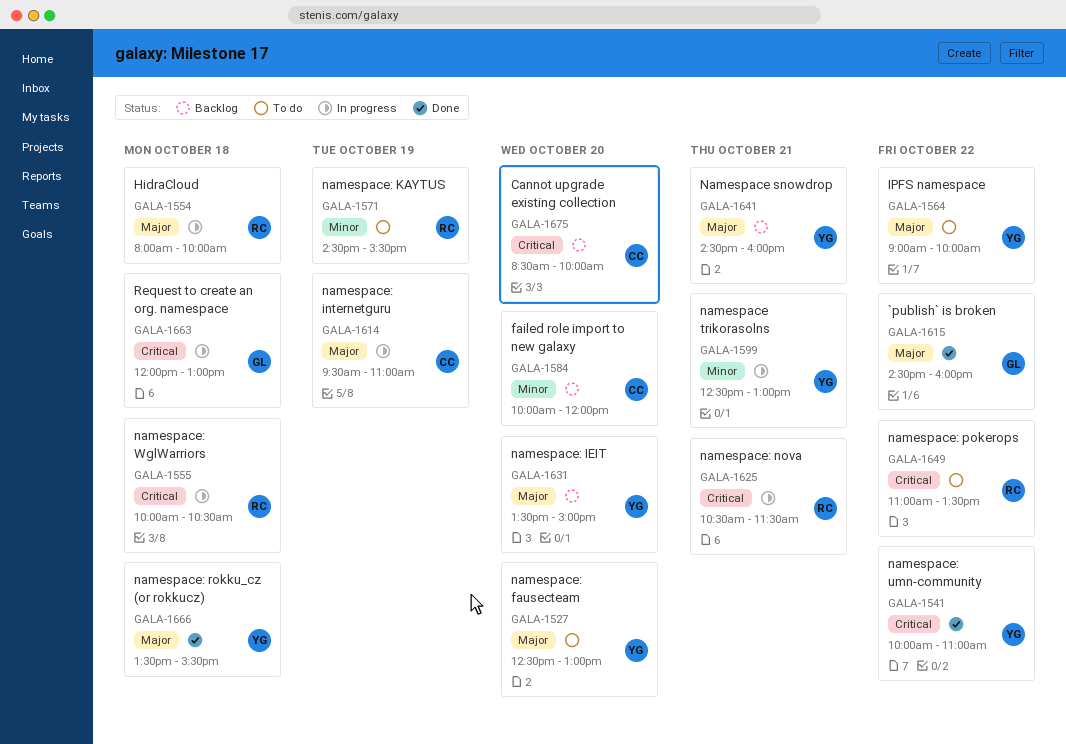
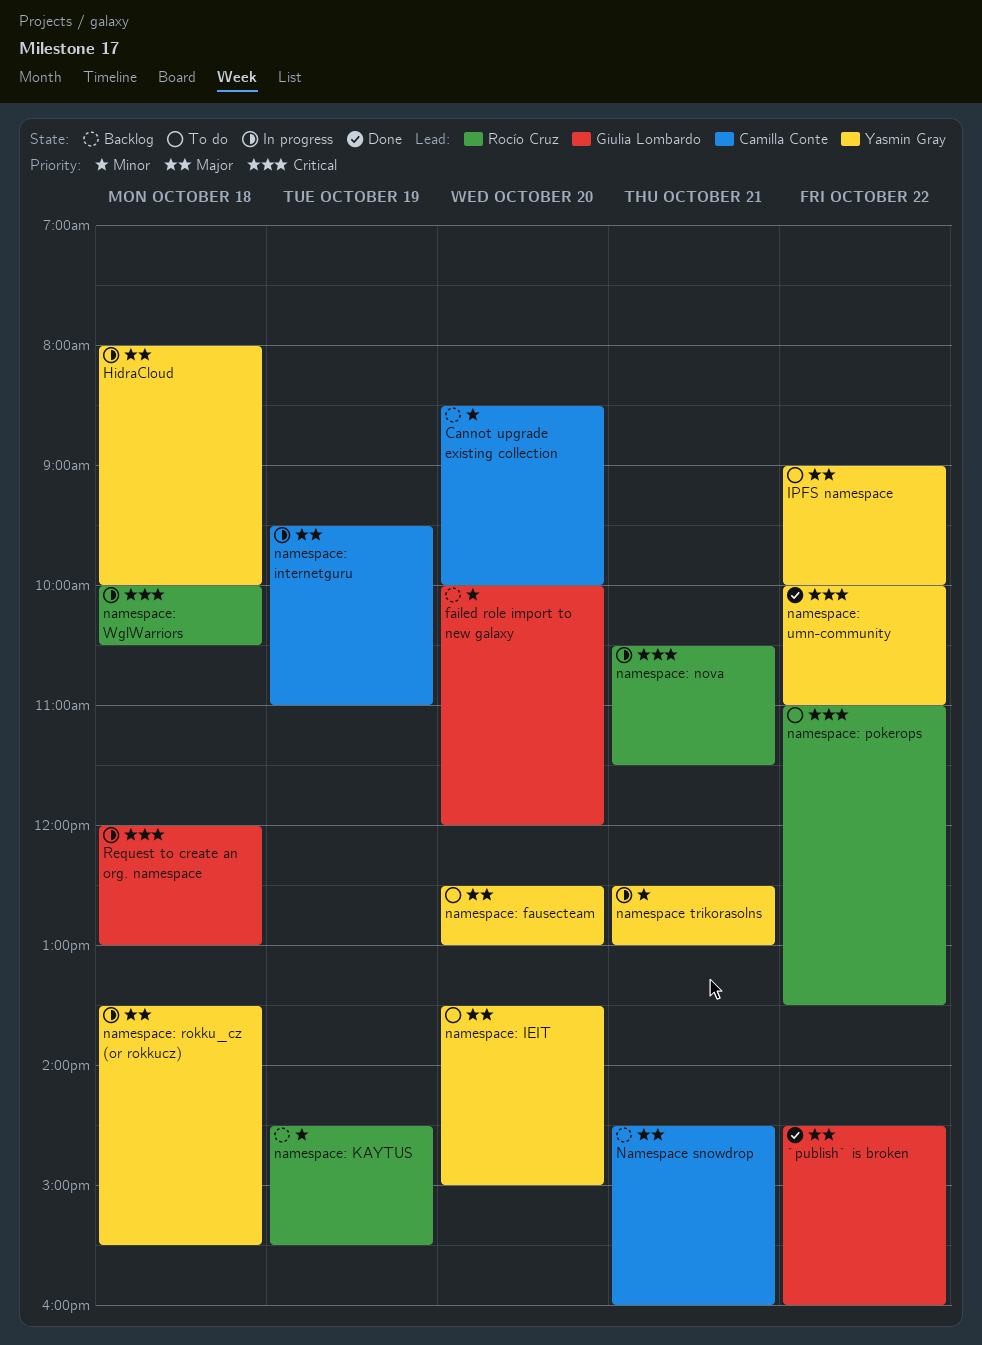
Cannot upgrade existing collection, priority: Critical -> Minor
failed role import to new galaxy, owner: Camilla Conte -> Giulia Lombardo
HidraCloud, owner: Rocío Cruz -> Yasmin Gray
Namespace snowdrop, owner: Yasmin Gray -> Camilla Conte
namespace: IEIT, status: Backlog -> To do
namespace: KAYTUS, status: To do -> Backlog
namespace: rokku_cz (or rokkucz), status: Done -> In progress

